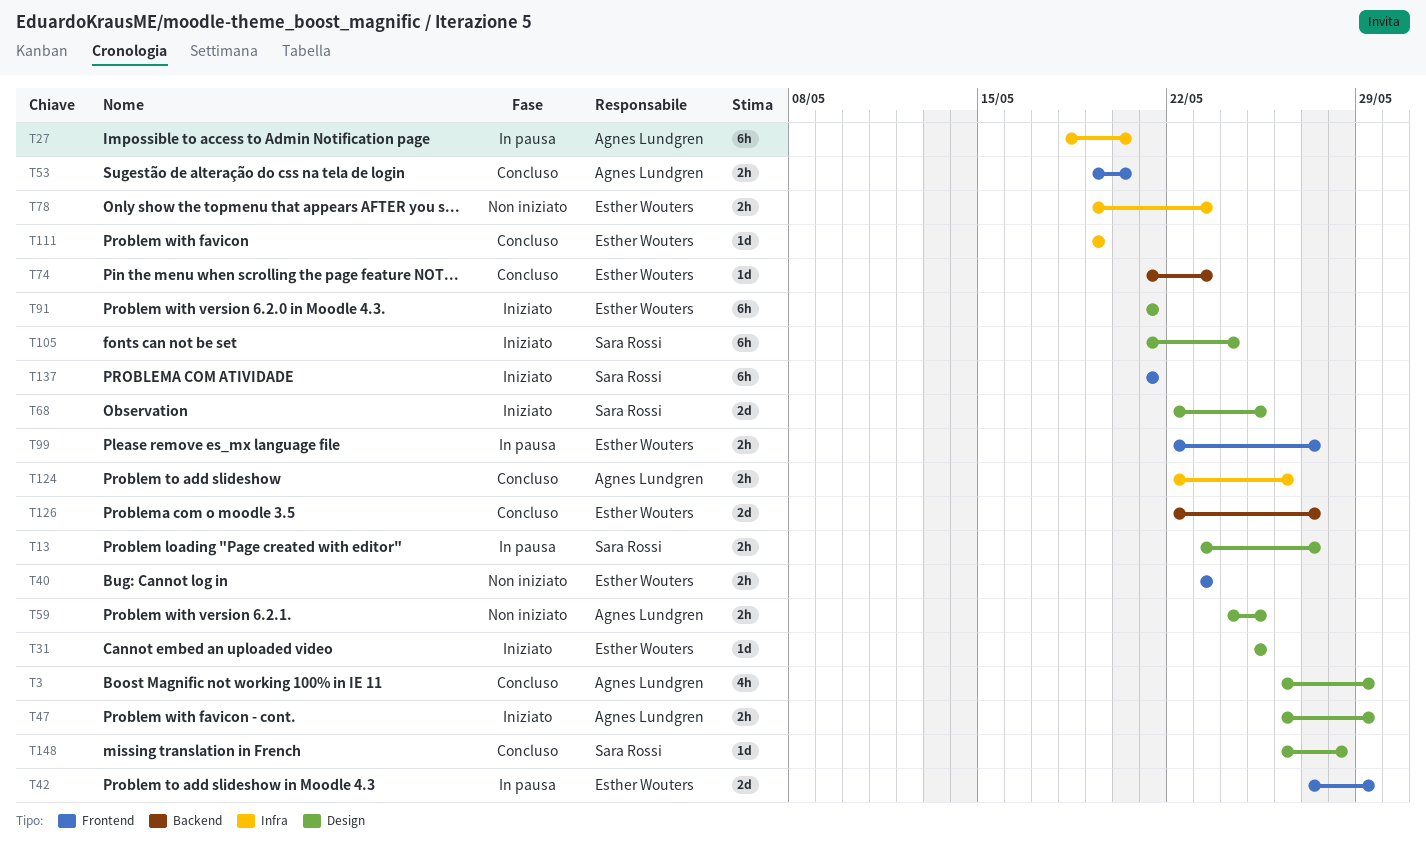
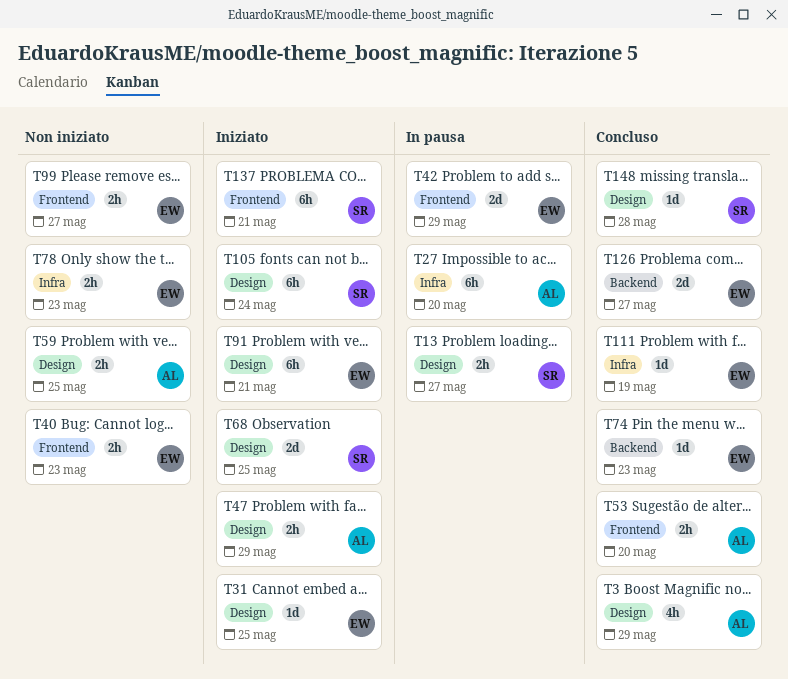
T99, status: In pausa -> Non iniziato
T124: present -> none

